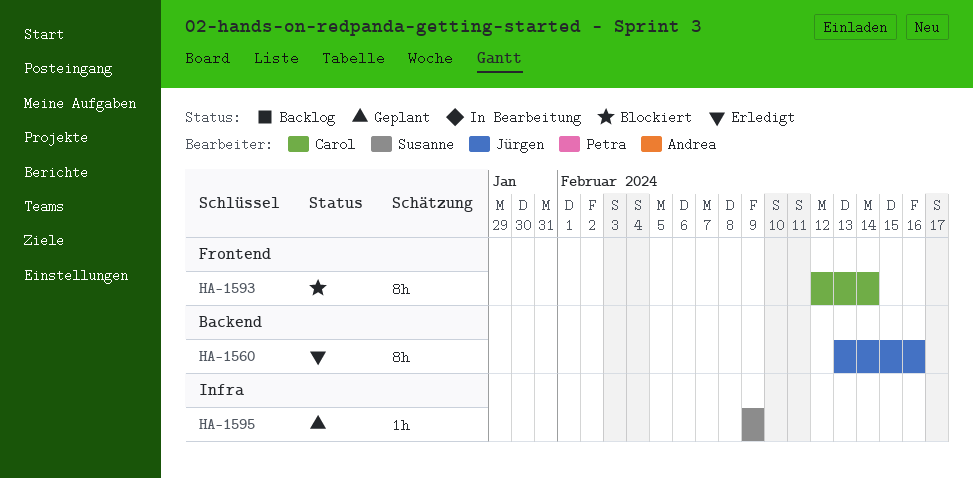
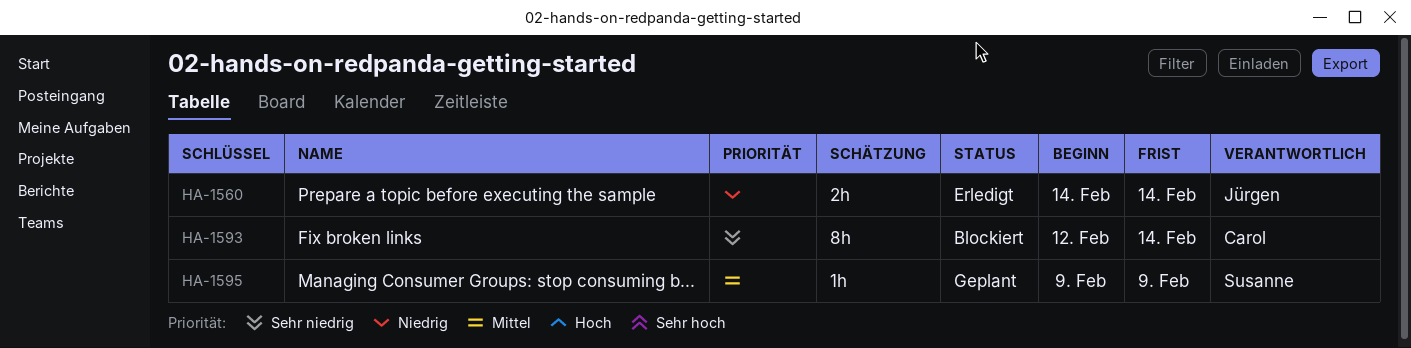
HA-1560, estimate: 8h -> 2h
HA-1560, start: Feb 13 -> Feb 14
HA-1560, due: Feb 16 -> Feb 14

